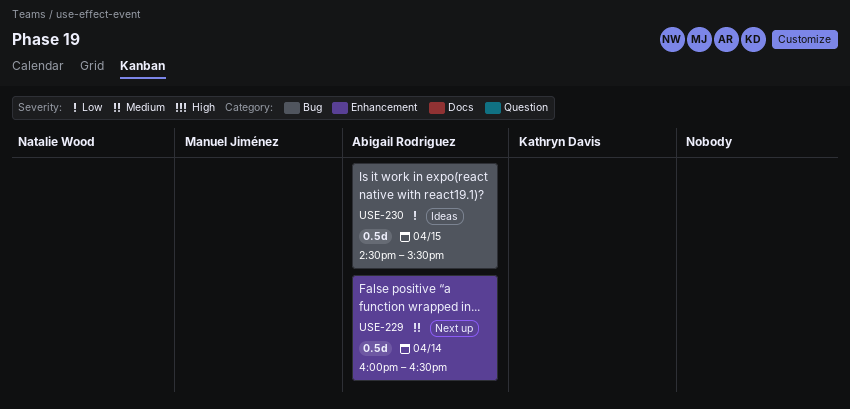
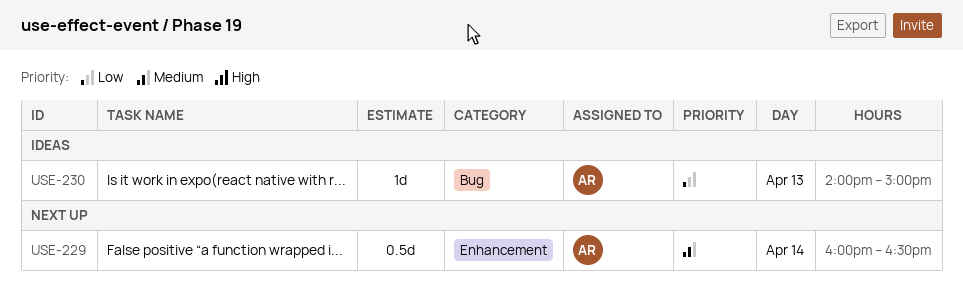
USE-230, estimate: 0.5d -> 1d
USE-230, day: Apr 15 -> Apr 13
USE-230, begins: 14:30 -> 14:00
USE-230, ends: 15:30 -> 15:00

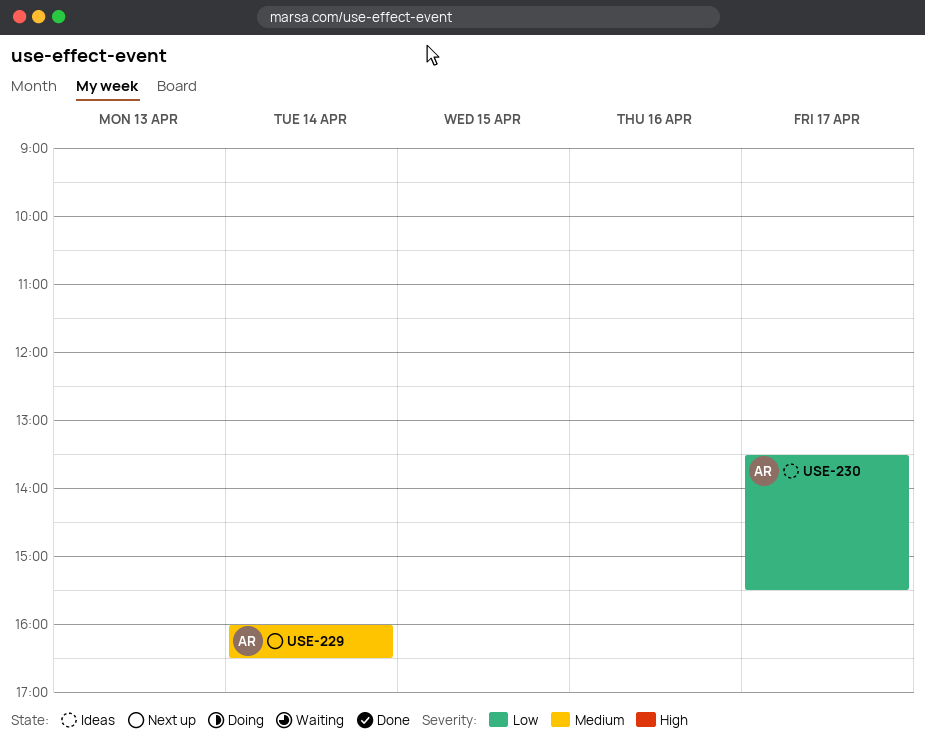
USE-230, day: Apr 13 -> Apr 17
USE-230, begins: 14:00 -> 13:30
USE-230, ends: 15:00 -> 15:30

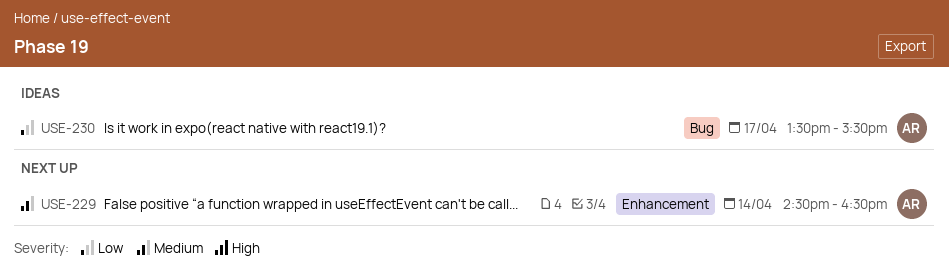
USE-229, begins: 16:00 -> 14:30

